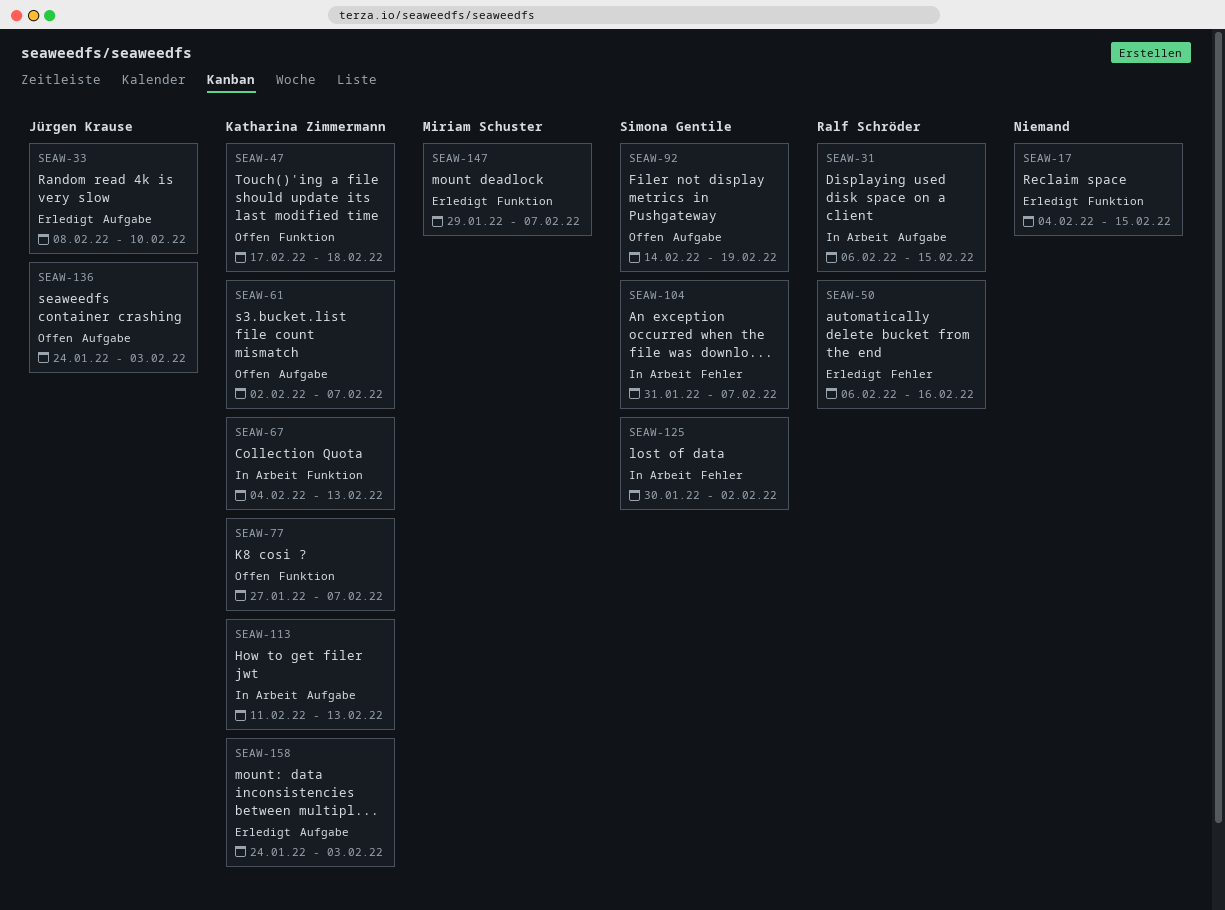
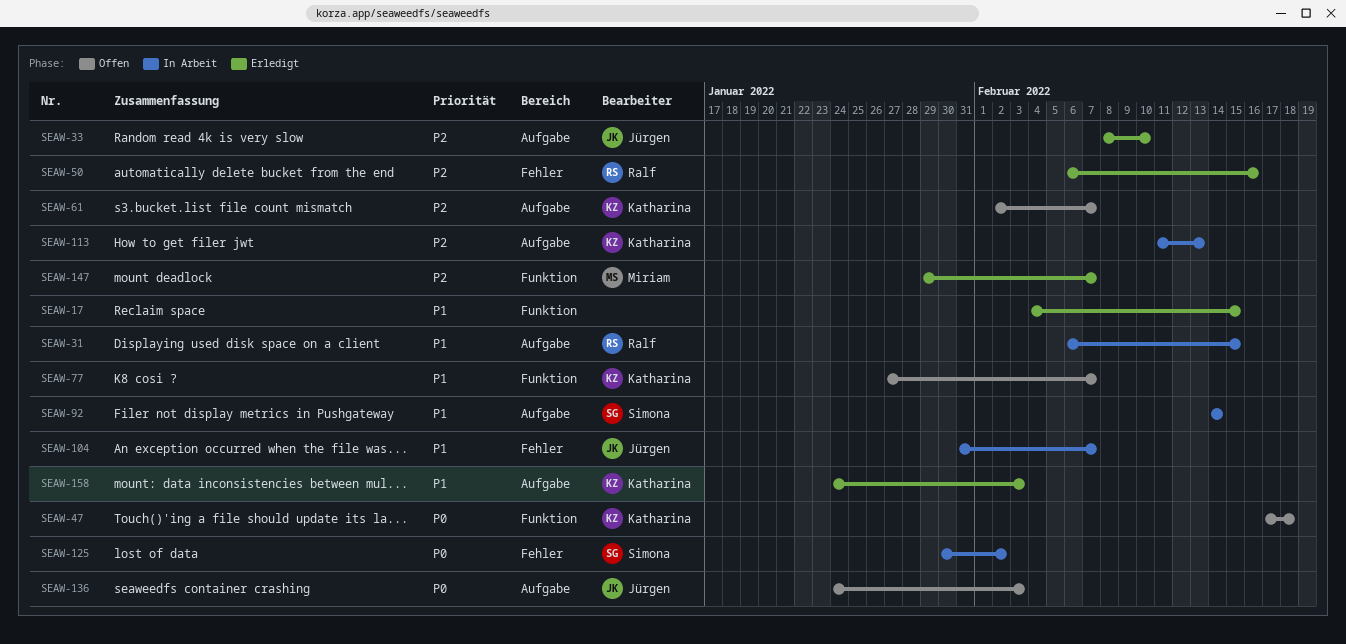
SEAW-67: present -> none
SEAW-92, status: Offen -> In Arbeit
SEAW-92, due: Feb 19 -> Feb 14
SEAW-104, owner: Simona Gentile -> Jürgen Krause

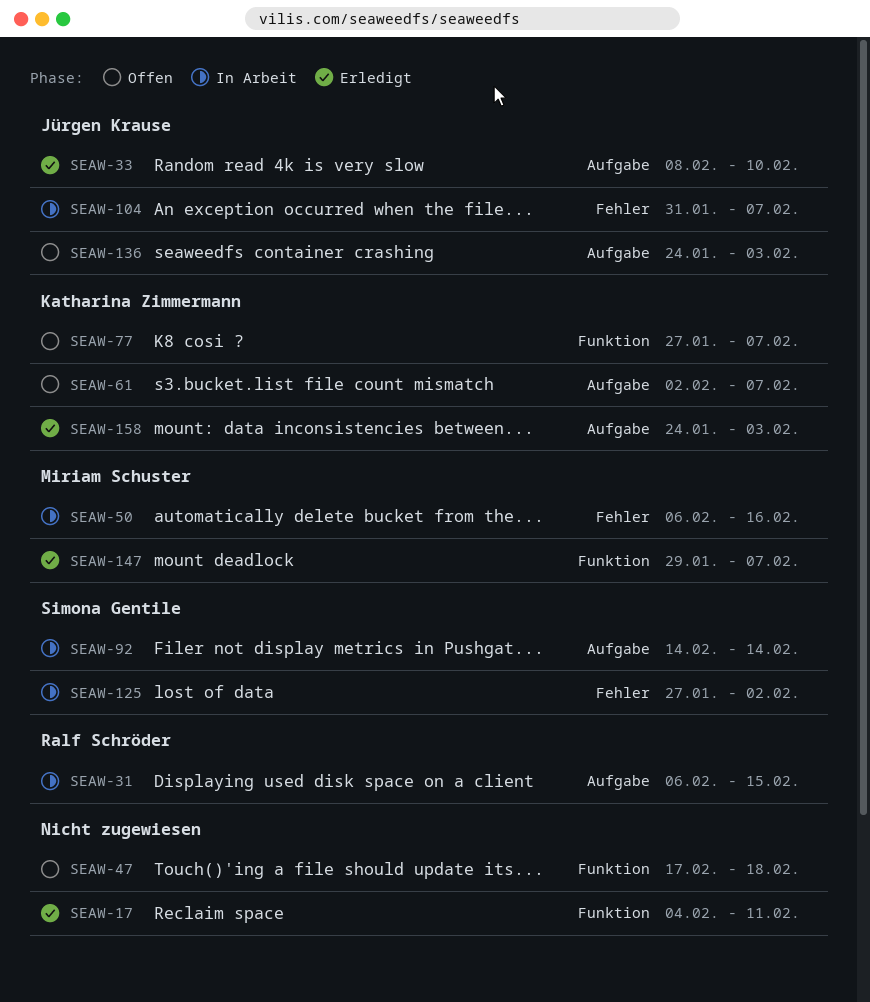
SEAW-17, due: Feb 15 -> Feb 11
SEAW-47, owner: Katharina Zimmermann -> none
SEAW-50, status: Erledigt -> In Arbeit
SEAW-50, owner: Ralf Schröder -> Miriam Schuster
SEAW-113: present -> none
SEAW-125, start: Jan 30 -> Jan 27

